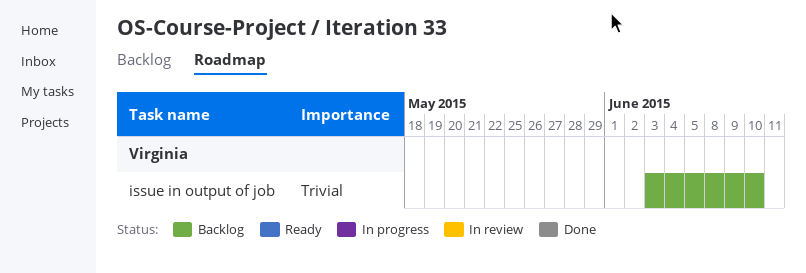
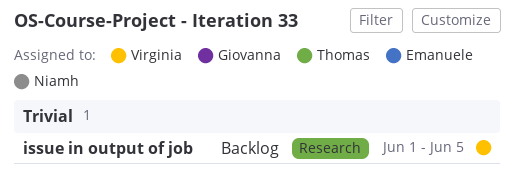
issue in output of job, start: Jun 3 -> Jun 1
issue in output of job, due: Jun 10 -> Jun 5

